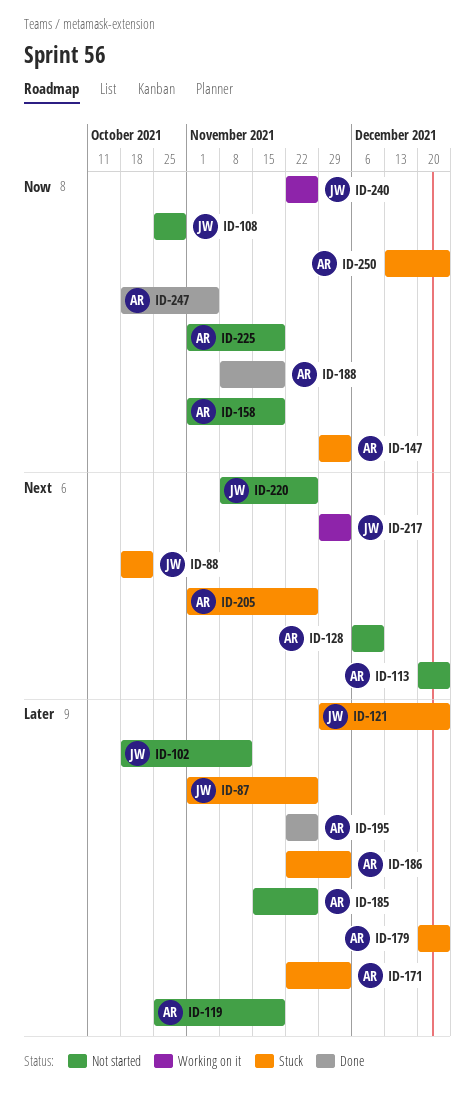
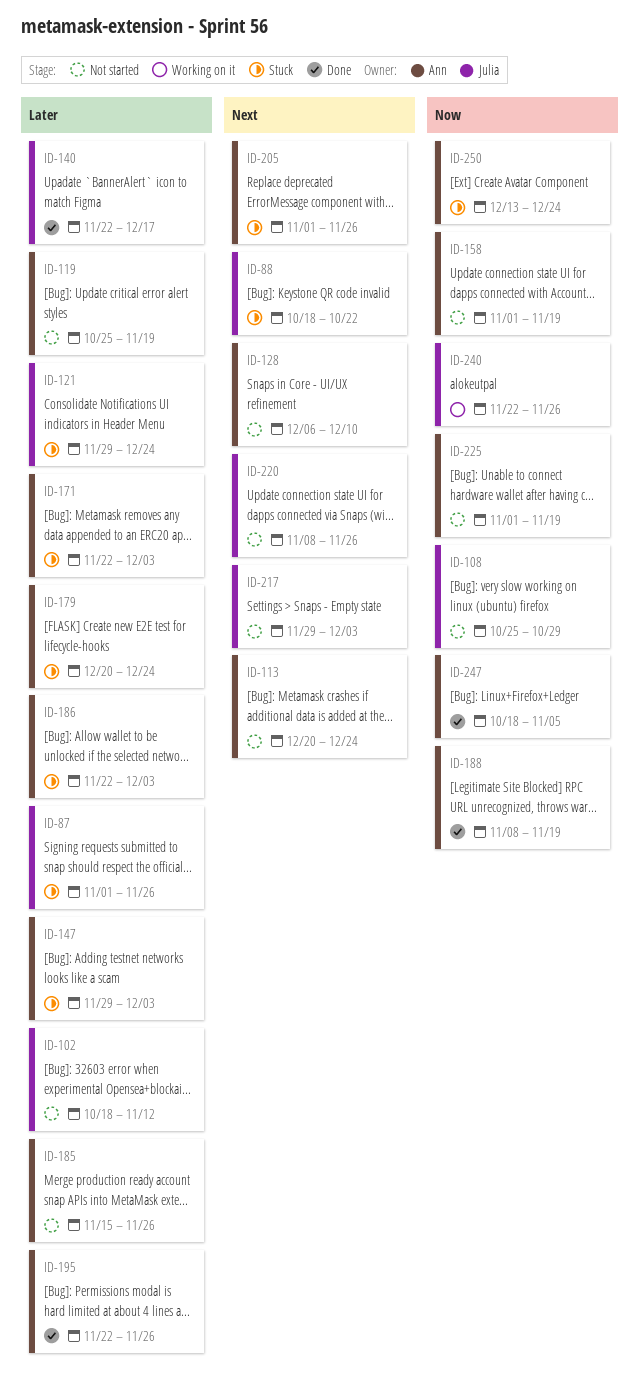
ID-140: none -> present
ID-147, priority: Now -> Later
ID-217, status: Working on it -> Not started

